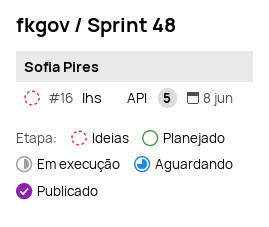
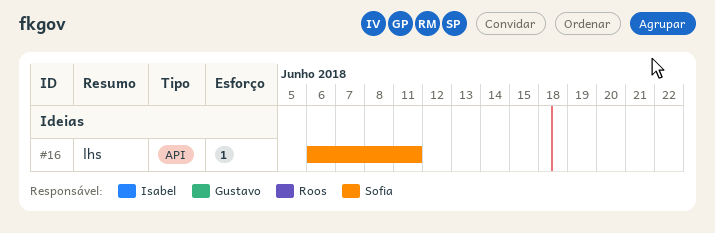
#16, estimate: 5 -> 1
#16, due: Jun 8 -> Jun 11

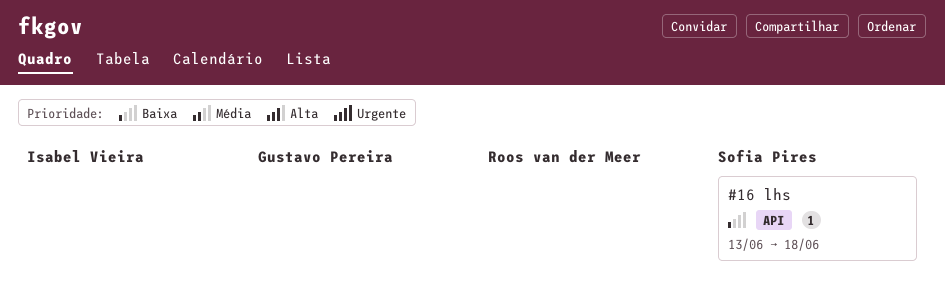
#16, start: Jun 6 -> Jun 13
#16, due: Jun 11 -> Jun 18

